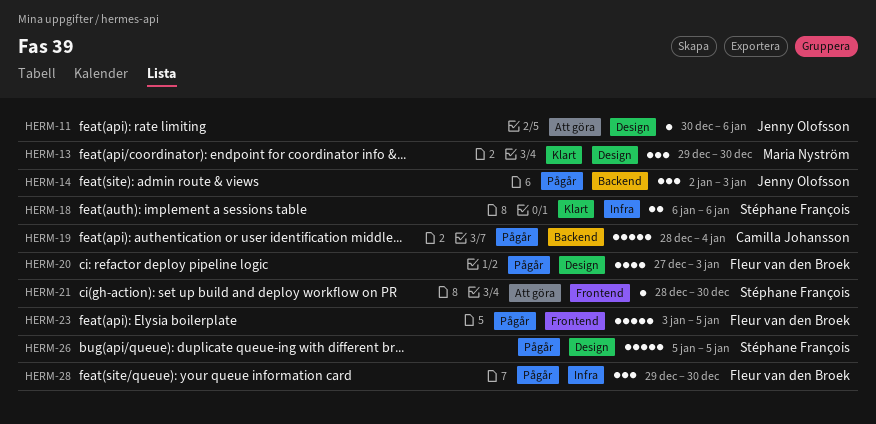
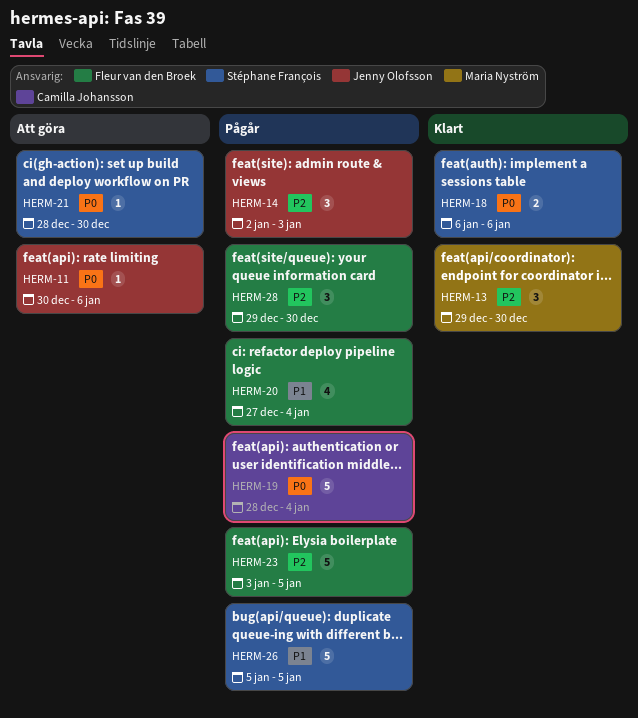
HERM-20, due: Jan 3 -> Jan 4

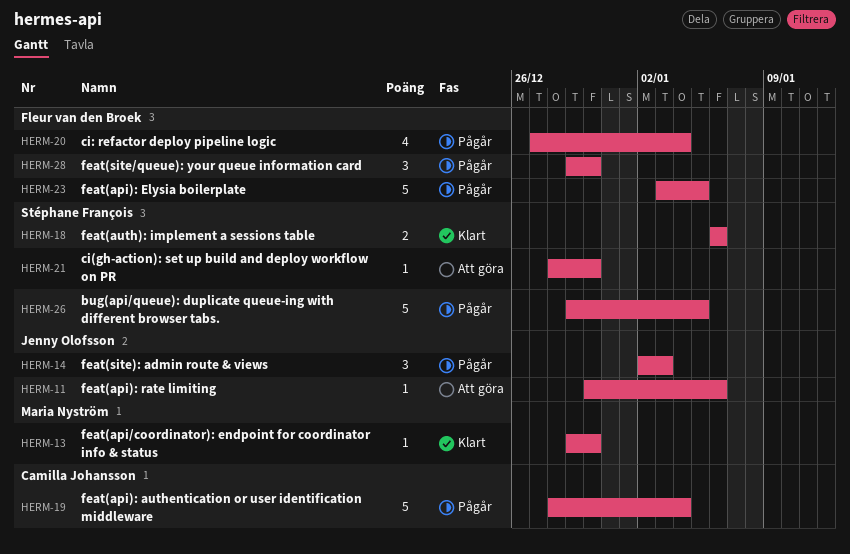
HERM-13, estimate: 3 -> 1
HERM-26, start: Jan 5 -> Dec 29

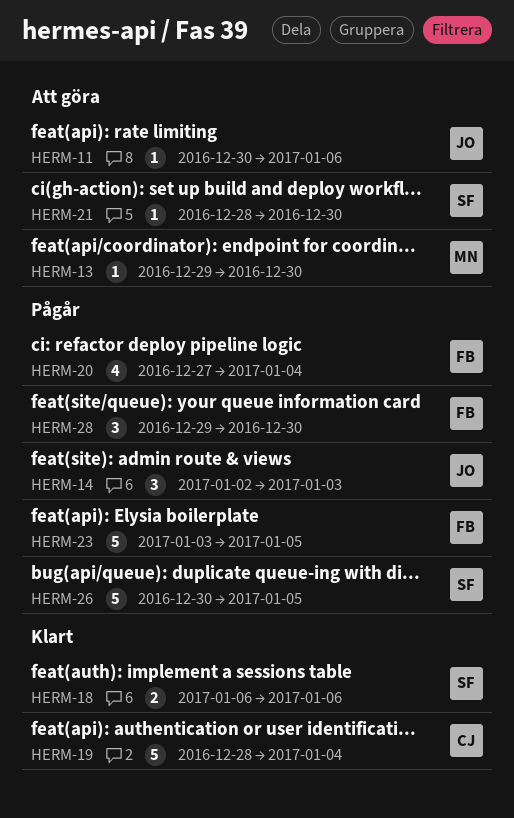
HERM-13, status: Klart -> Att göra
HERM-19, status: Pågår -> Klart
HERM-26, start: Dec 29 -> Dec 30

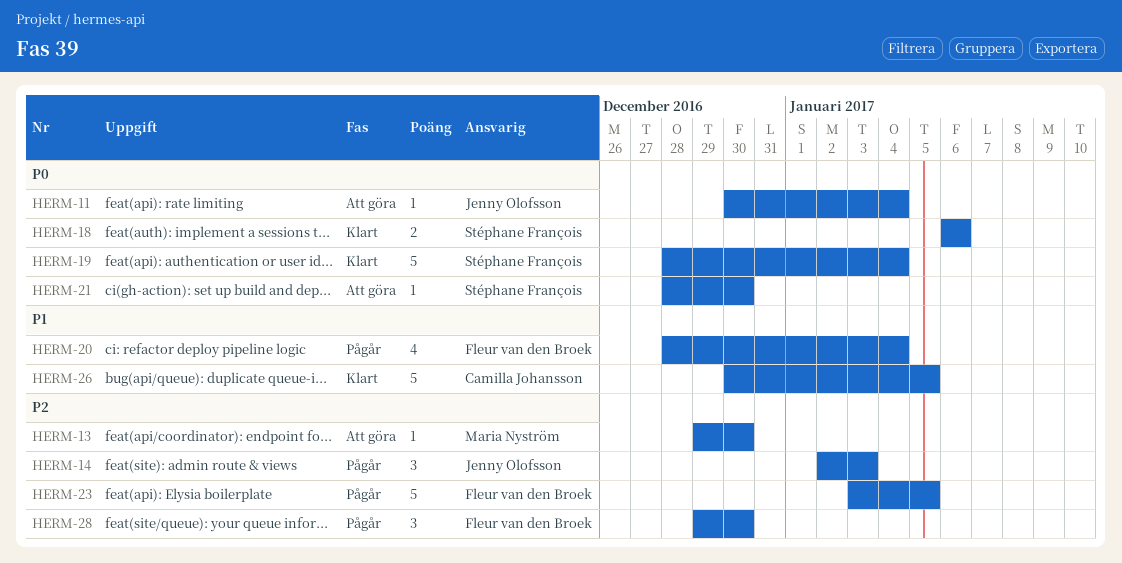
HERM-11, due: Jan 6 -> Jan 4
HERM-19, owner: Camilla Johansson -> Stéphane François
HERM-20, start: Dec 27 -> Dec 28
HERM-26, status: Pågår -> Klart
HERM-26, owner: Stéphane François -> Camilla Johansson

